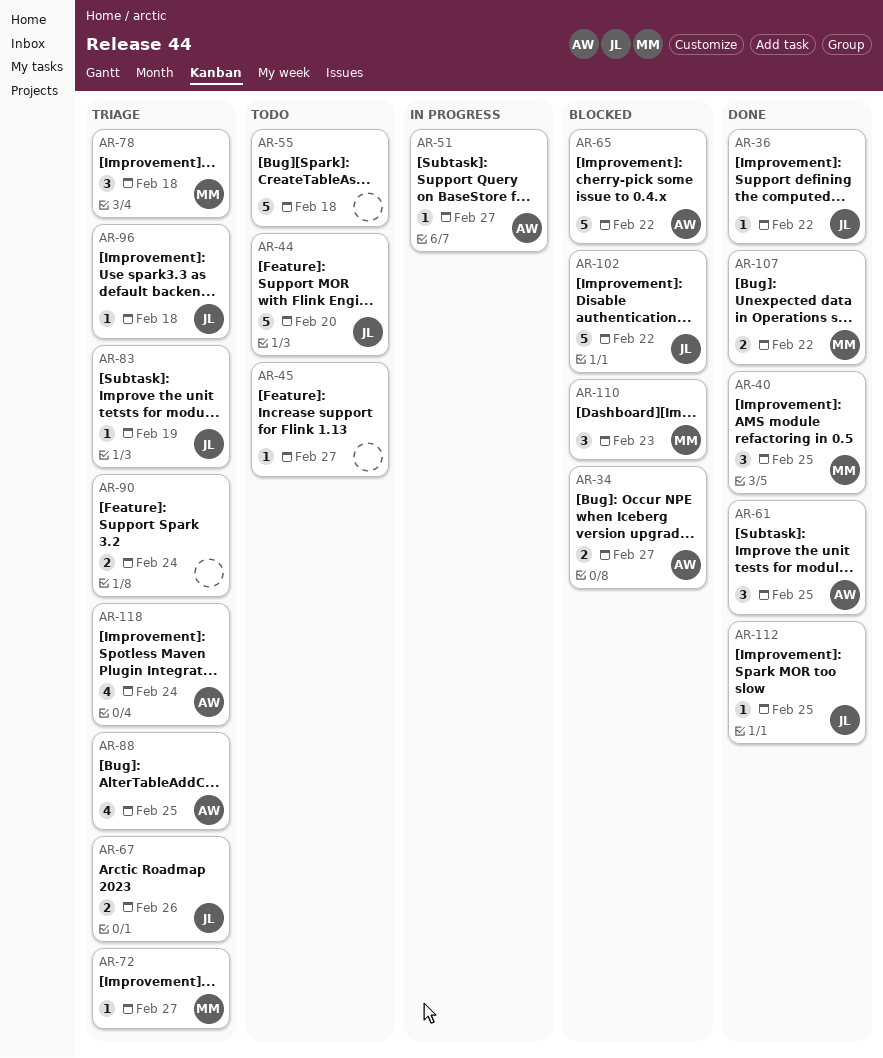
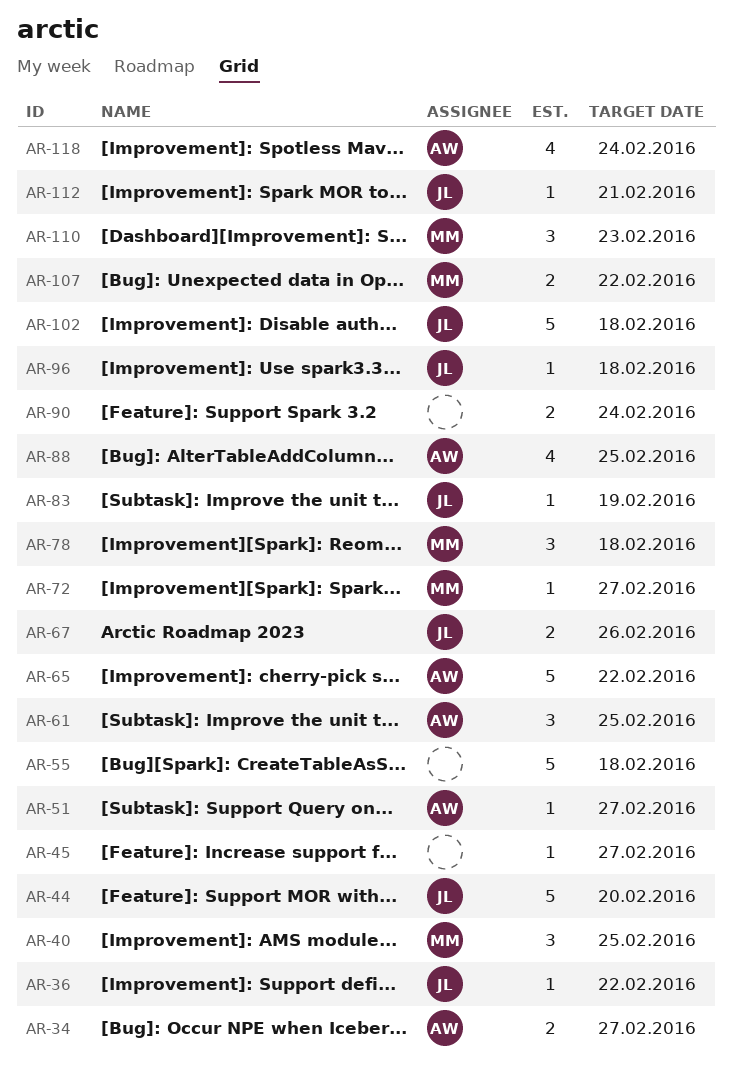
AR-102, due: Feb 22 -> Feb 18
AR-112, due: Feb 25 -> Feb 21

